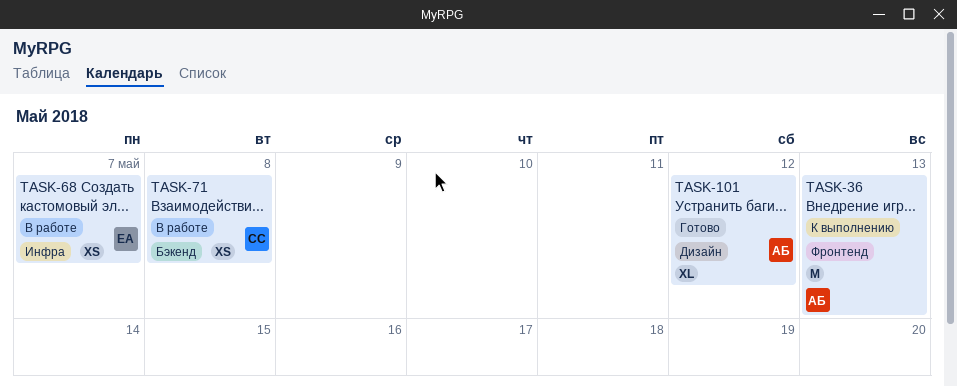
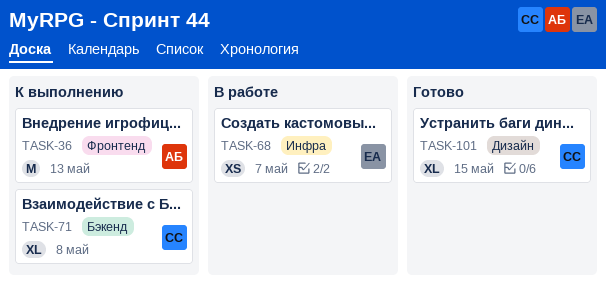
TASK-71, status: В работе -> К выполнению
TASK-71, estimate: XS -> XL
TASK-101, owner: АБ -> СС
TASK-101, due: May 12 -> May 15

